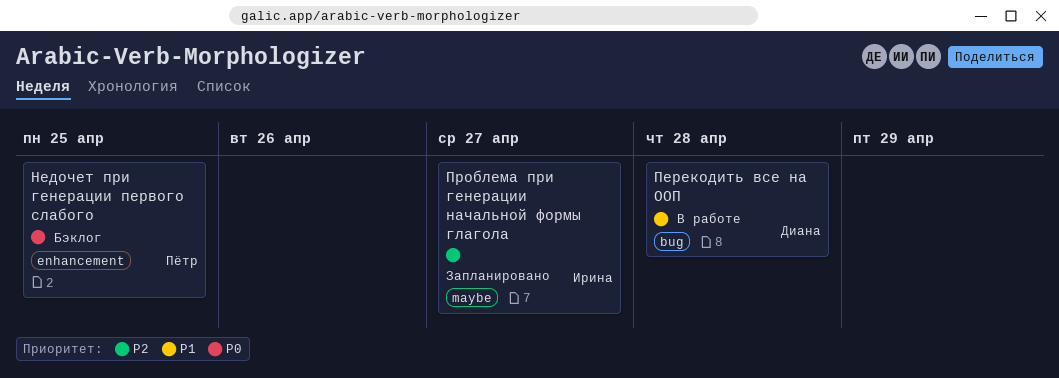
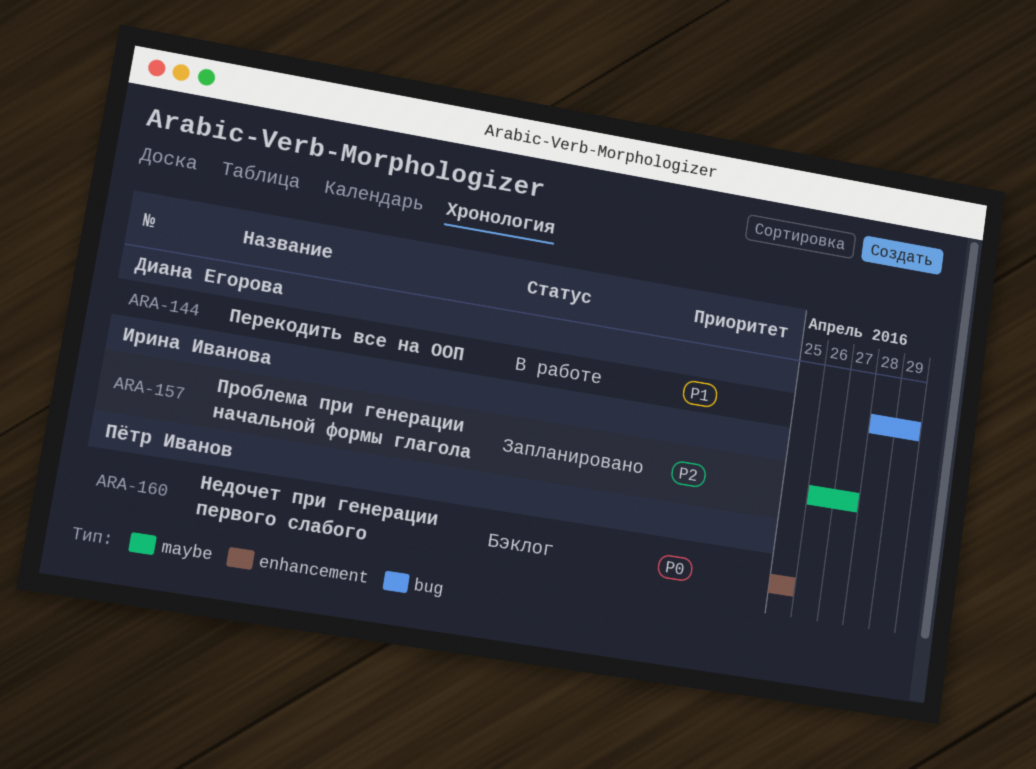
Перекодить все на ООП, due: Apr 28 -> Apr 29

